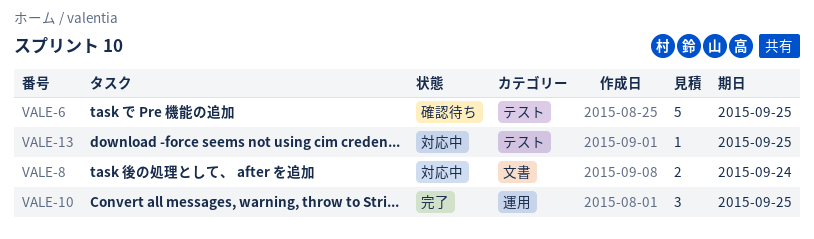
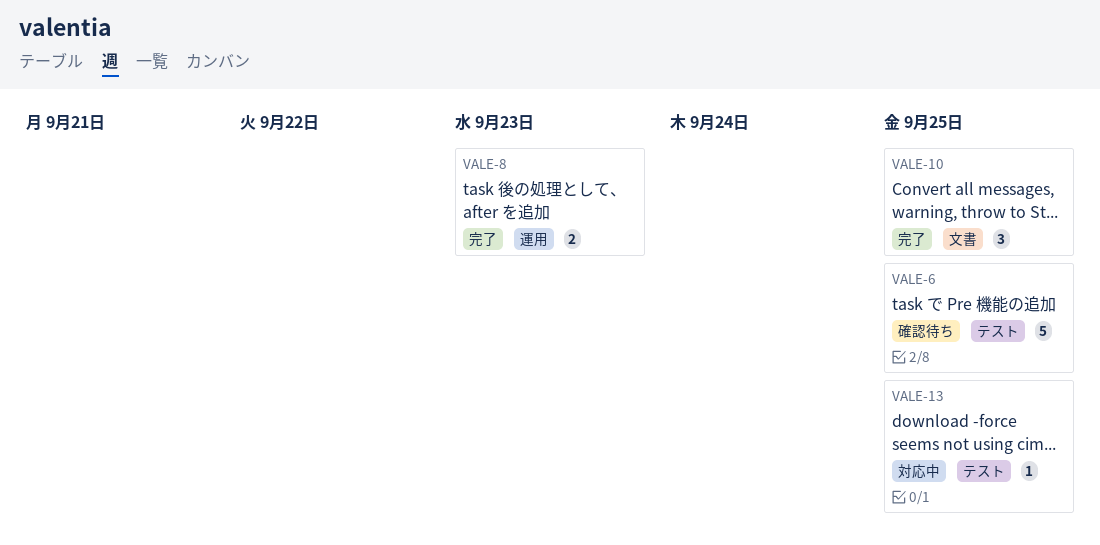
VALE-8, status: 対応中 -> 完了
VALE-8, label: 文書 -> 運用
VALE-8, due: Sep 24 -> Sep 23
VALE-10, label: 運用 -> 文書

